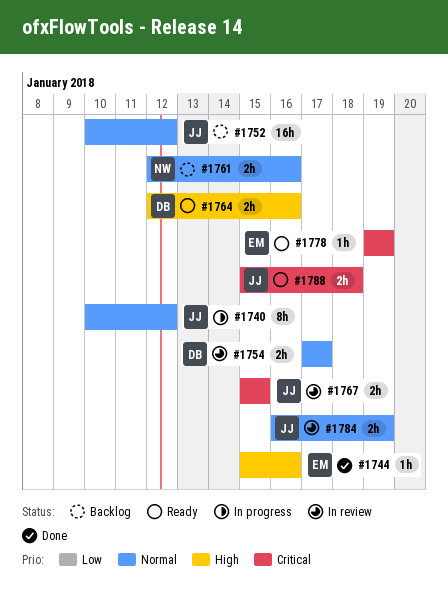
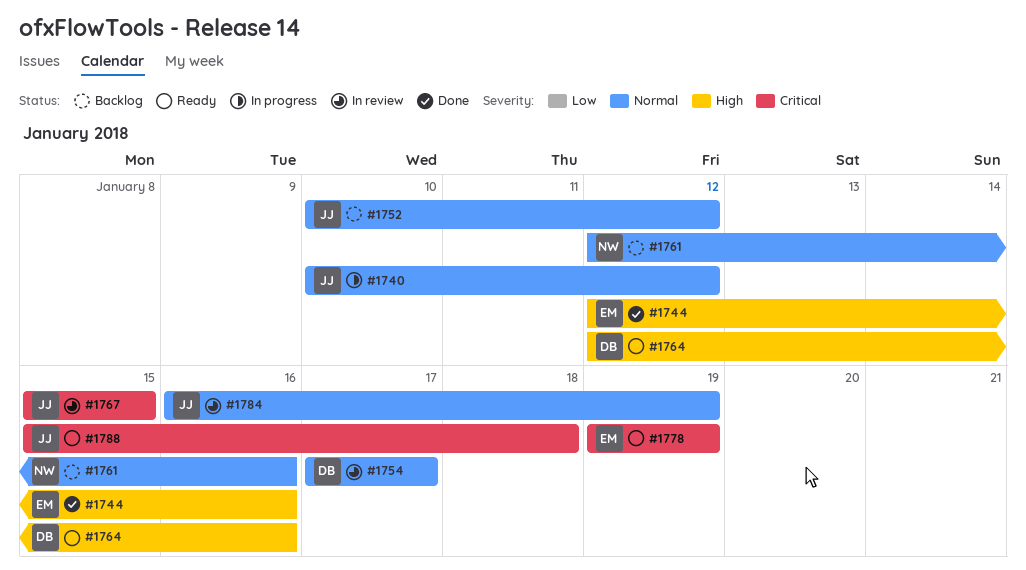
#1744, start: Jan 15 -> Jan 12

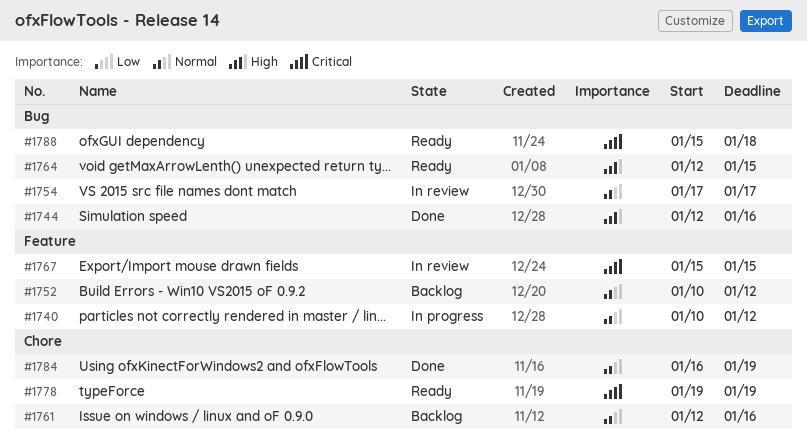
#1764, due: Jan 16 -> Jan 15
#1784, status: In review -> Done

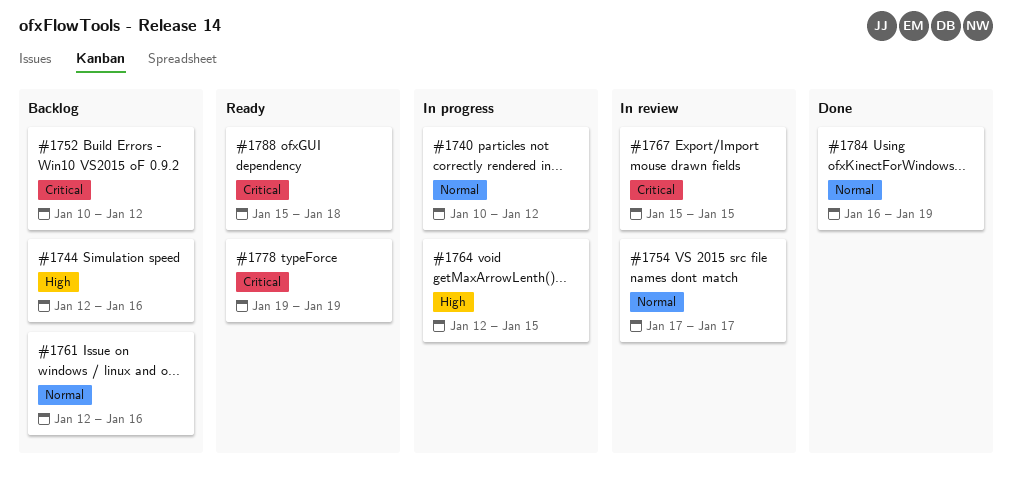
#1744, status: Done -> Backlog
#1752, priority: Normal -> Critical
#1764, status: Ready -> In progress

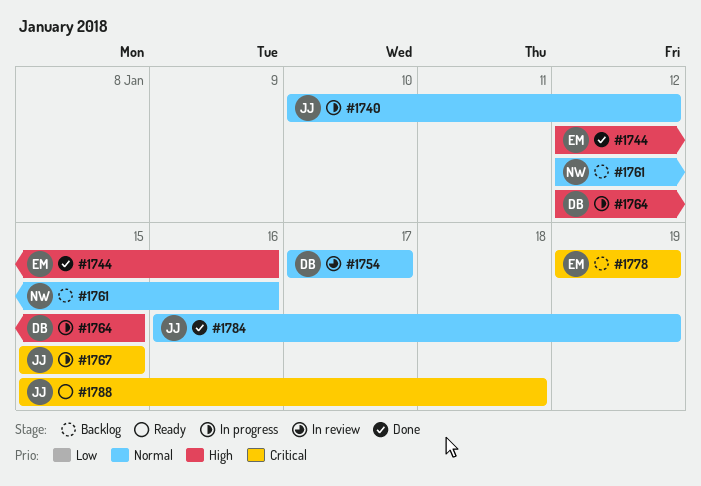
#1744, status: Backlog -> Done
#1752: present -> none
#1767, status: In review -> In progress
#1778, status: Ready -> Backlog

